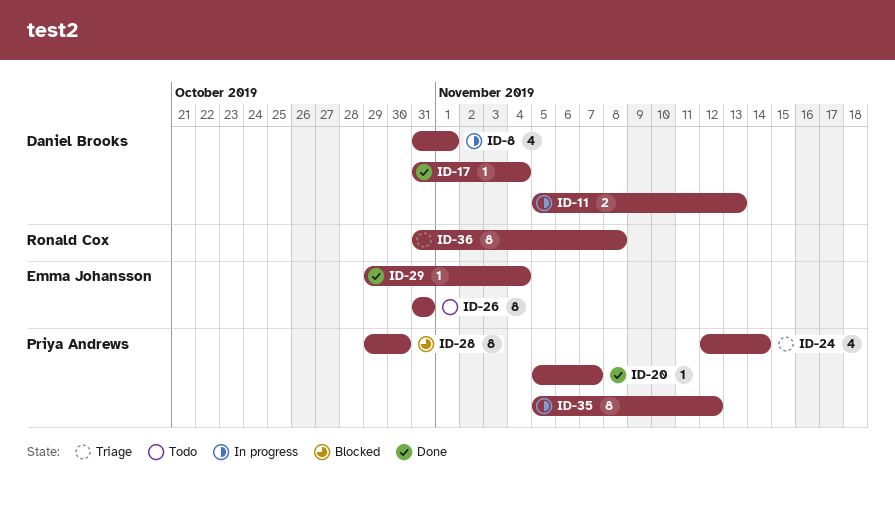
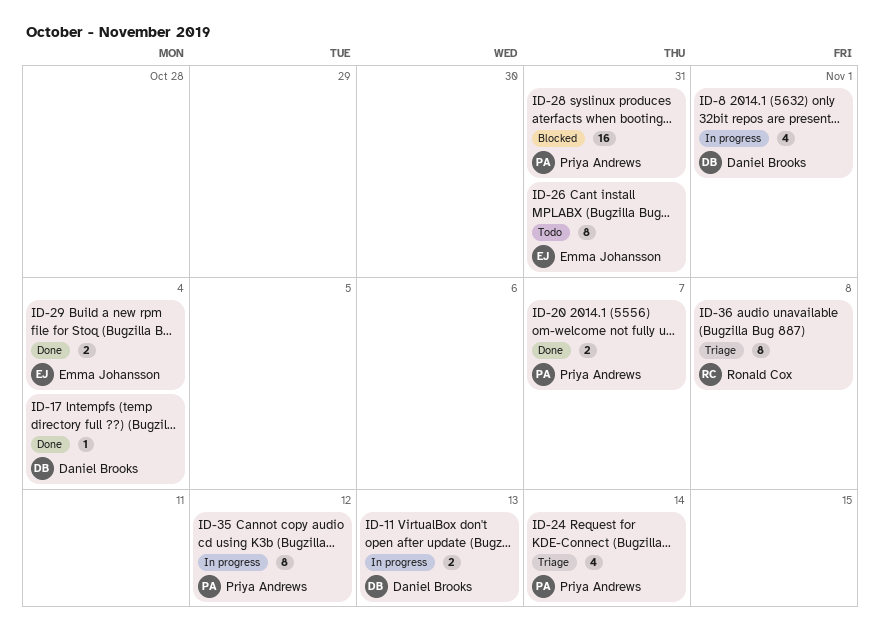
ID-20, estimate: 1 -> 2
ID-28, estimate: 8 -> 16
ID-28, due: Oct 30 -> Oct 31
ID-29, estimate: 1 -> 2

